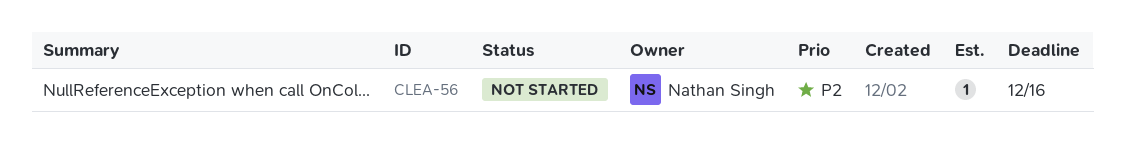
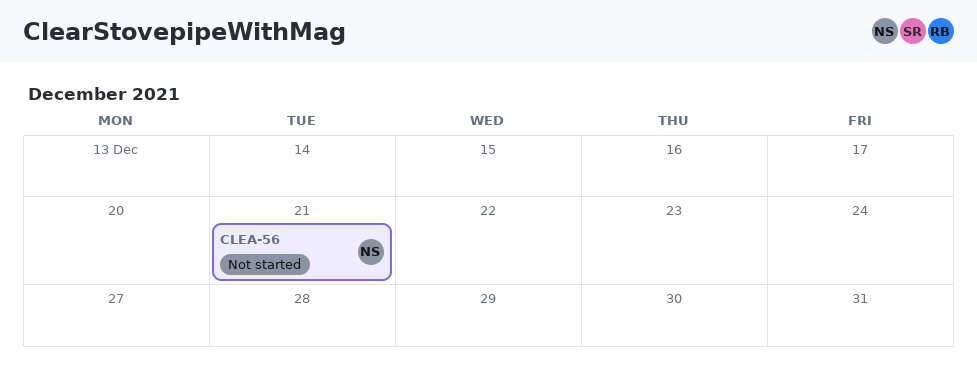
CLEA-56, due: Dec 16 -> Dec 21

